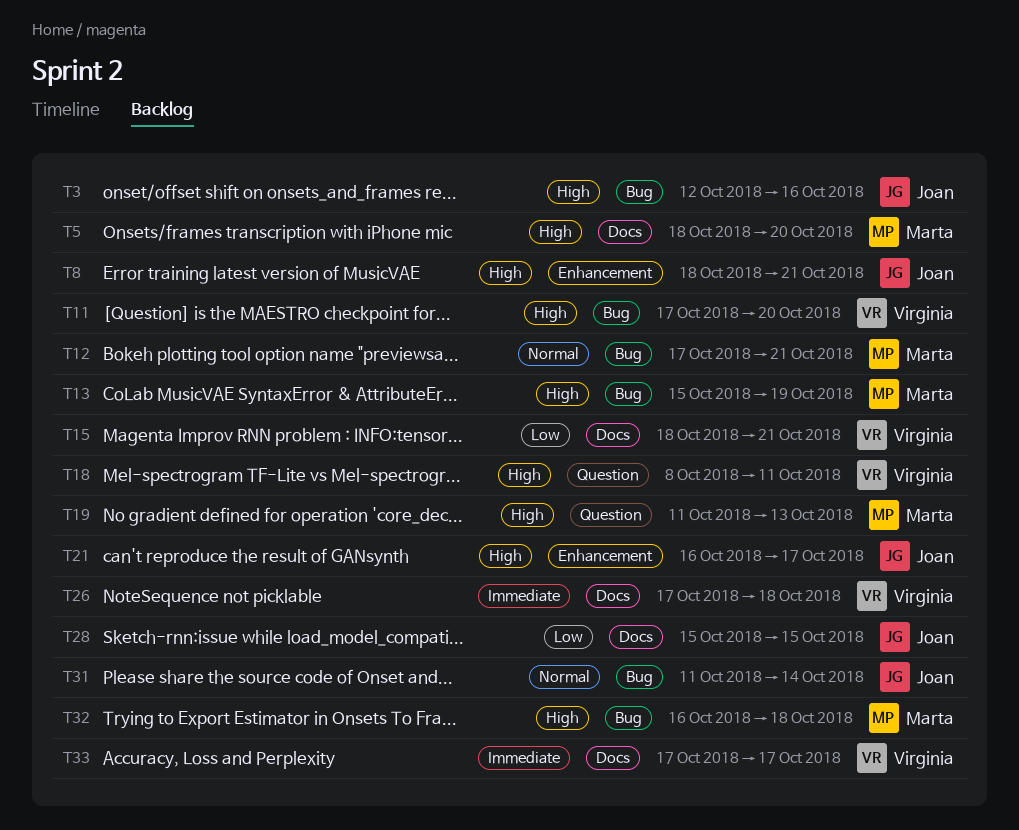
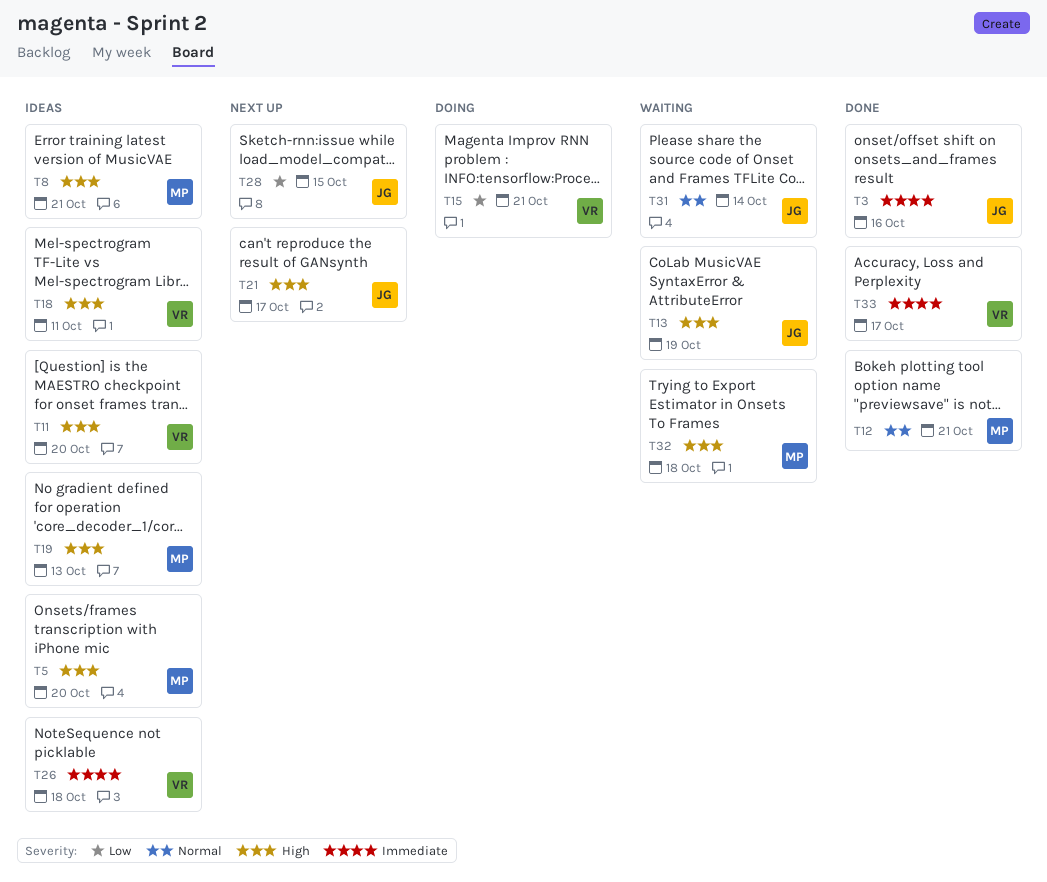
T3, priority: High -> Immediate
T8, owner: Joan -> Marta
T13, owner: Marta -> Joan

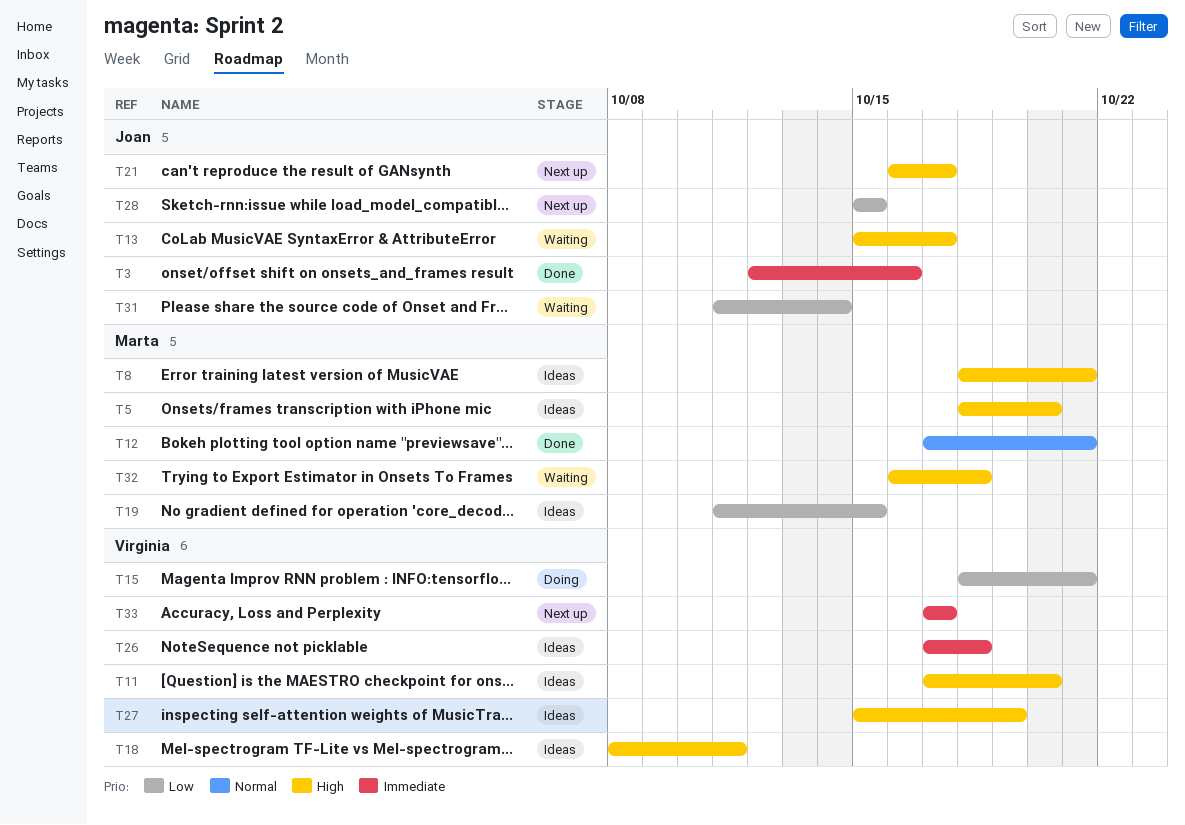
T13, due: Oct 19 -> Oct 17
T19, priority: High -> Low
T19, due: Oct 13 -> Oct 15
T27: none -> present
T31, priority: Normal -> Low
T33, status: Done -> Next up

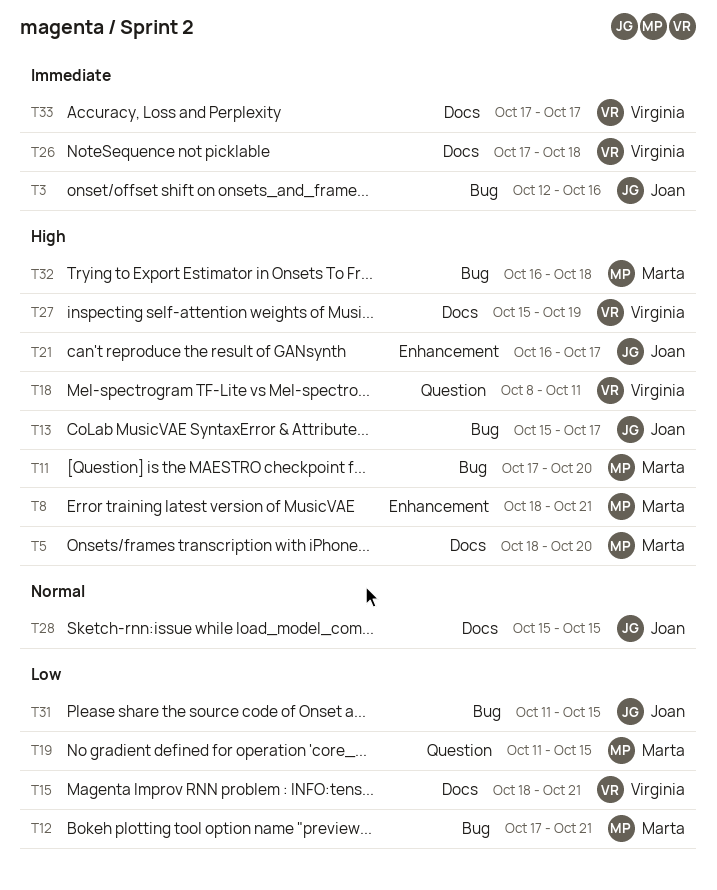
T11, owner: Virginia -> Marta
T12, priority: Normal -> Low
T28, priority: Low -> Normal
T31, due: Oct 14 -> Oct 15

